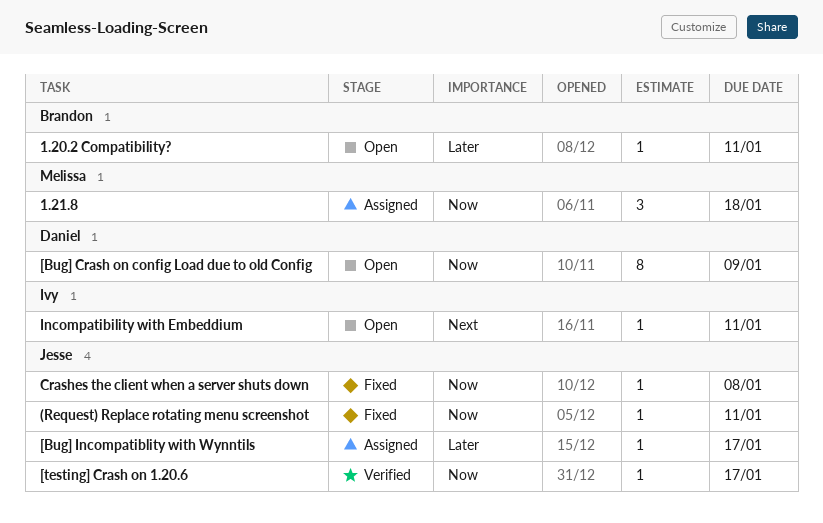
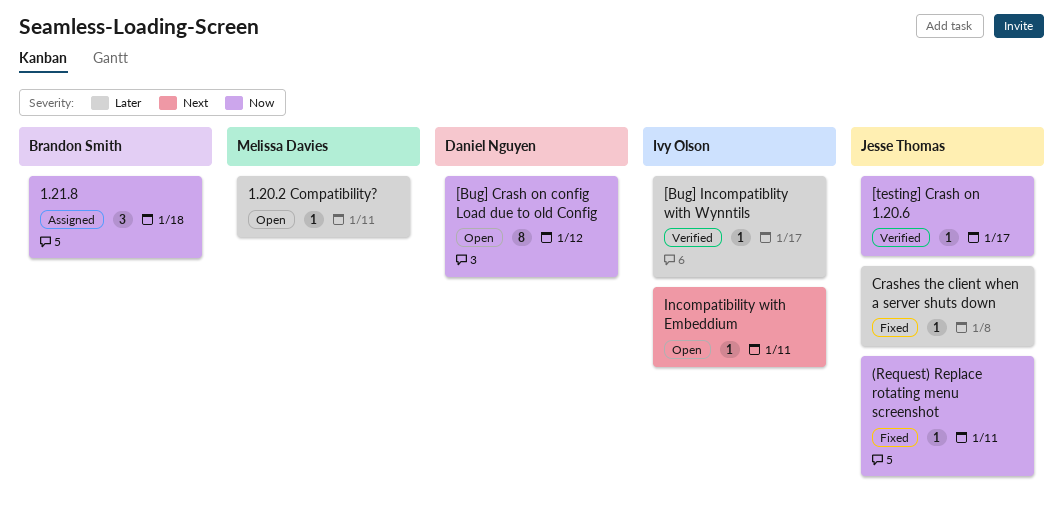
1.20.2 Compatibility?, owner: Brandon Smith -> Melissa Davies
1.21.8, owner: Melissa Davies -> Brandon Smith
[Bug] Crash on config Load due to old Config, due: Jan 9 -> Jan 12
[Bug] Incompatiblity with Wynntils, status: Assigned -> Verified
[Bug] Incompatiblity with Wynntils, owner: Jesse Thomas -> Ivy Olson
Crashes the client when a server shuts down, priority: Now -> Later

